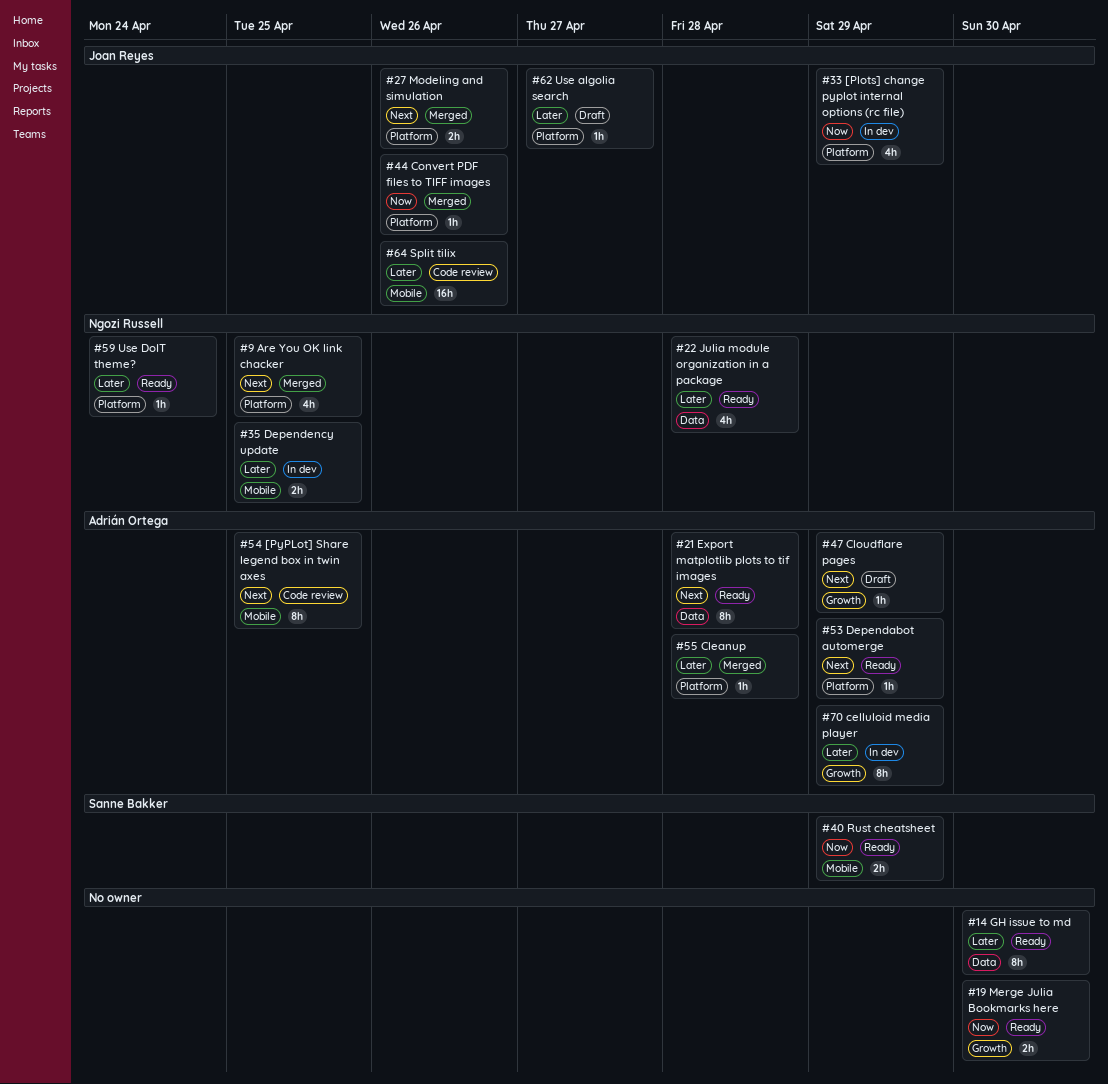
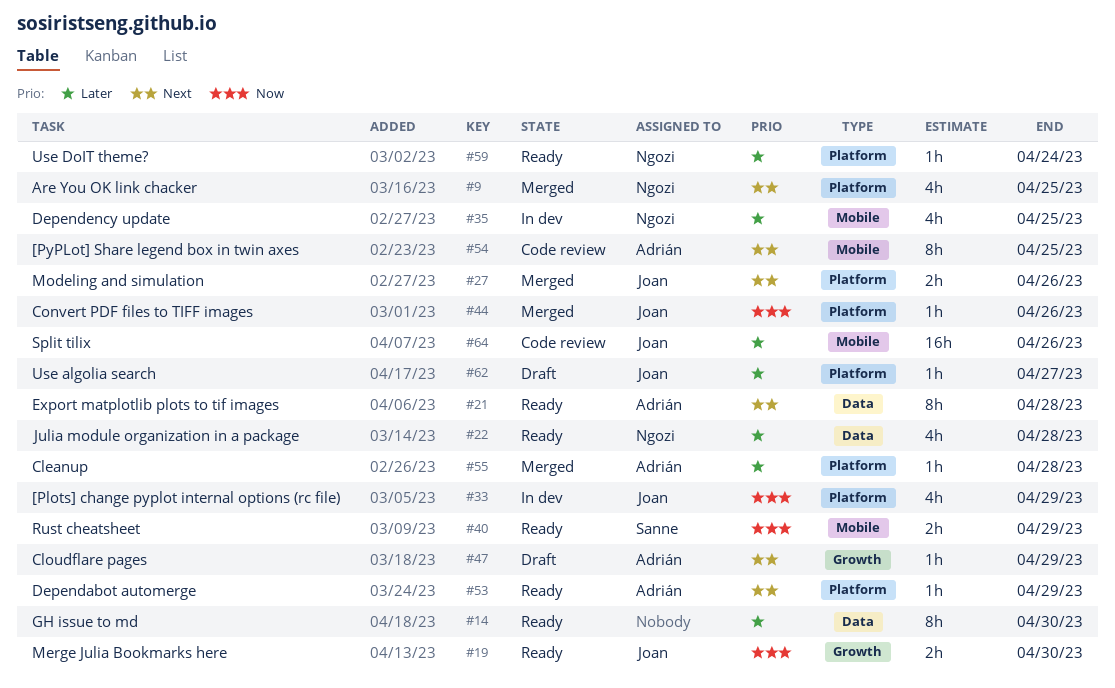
#19, owner: none -> Joan Reyes
#35, estimate: 2h -> 4h
#70: present -> none

